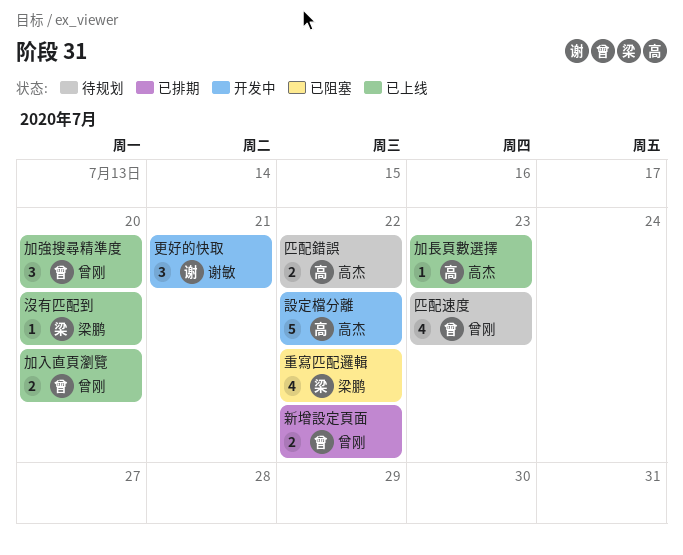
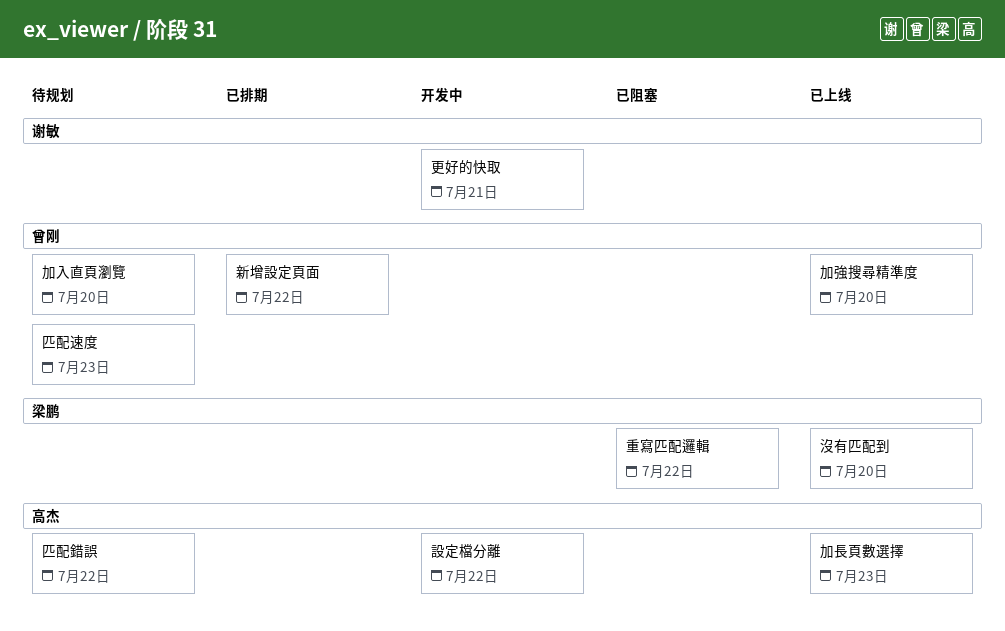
加入直頁瀏覽, status: 已上线 -> 待规划

